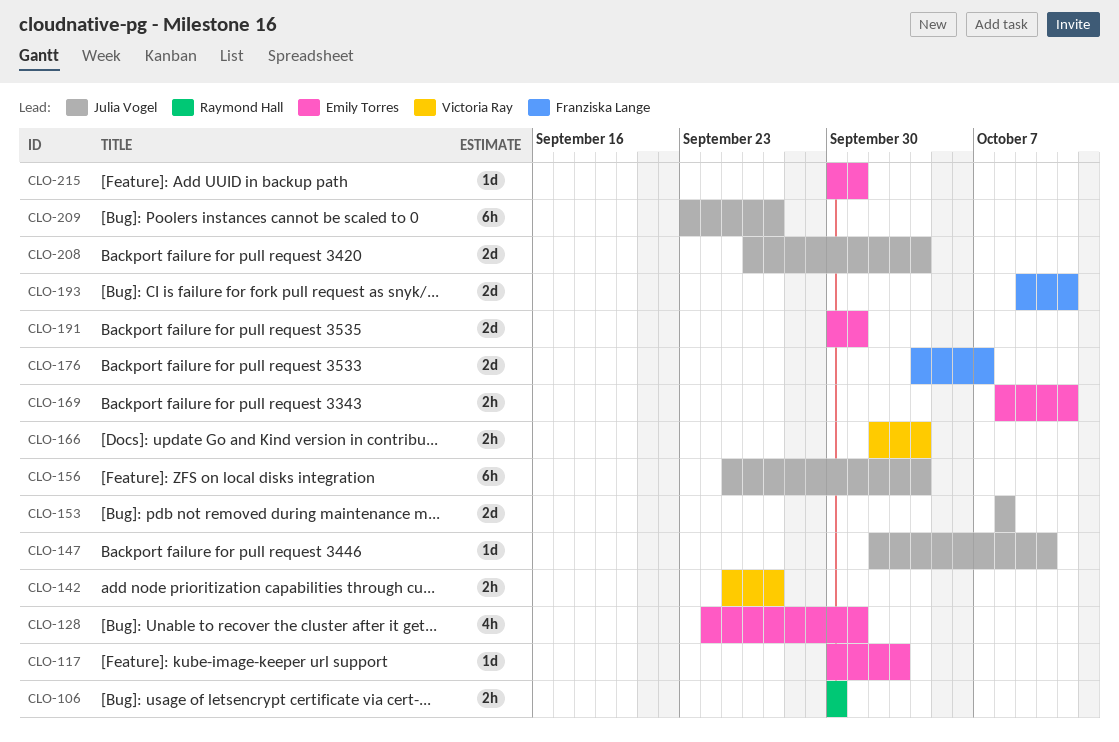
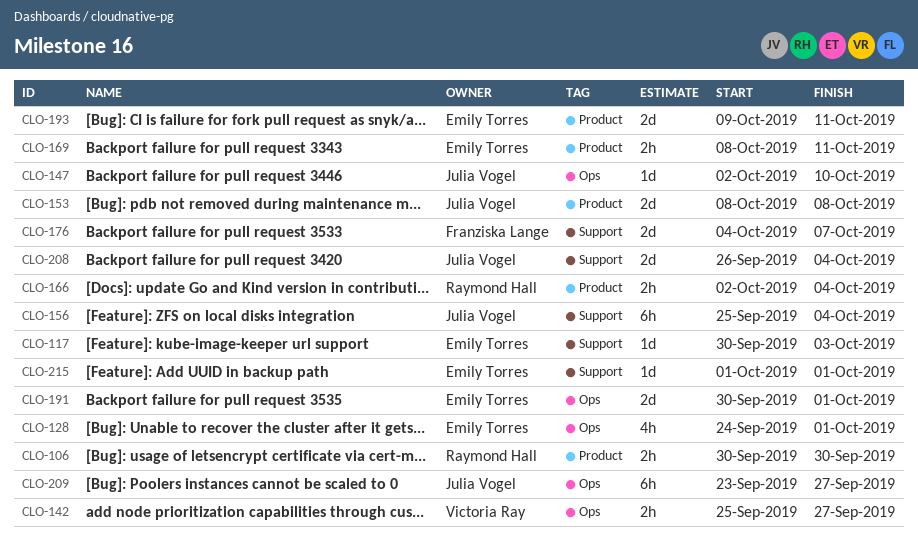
CLO-166, owner: Victoria Ray -> Raymond Hall
CLO-193, owner: Franziska Lange -> Emily Torres
CLO-215, start: Sep 30 -> Oct 1

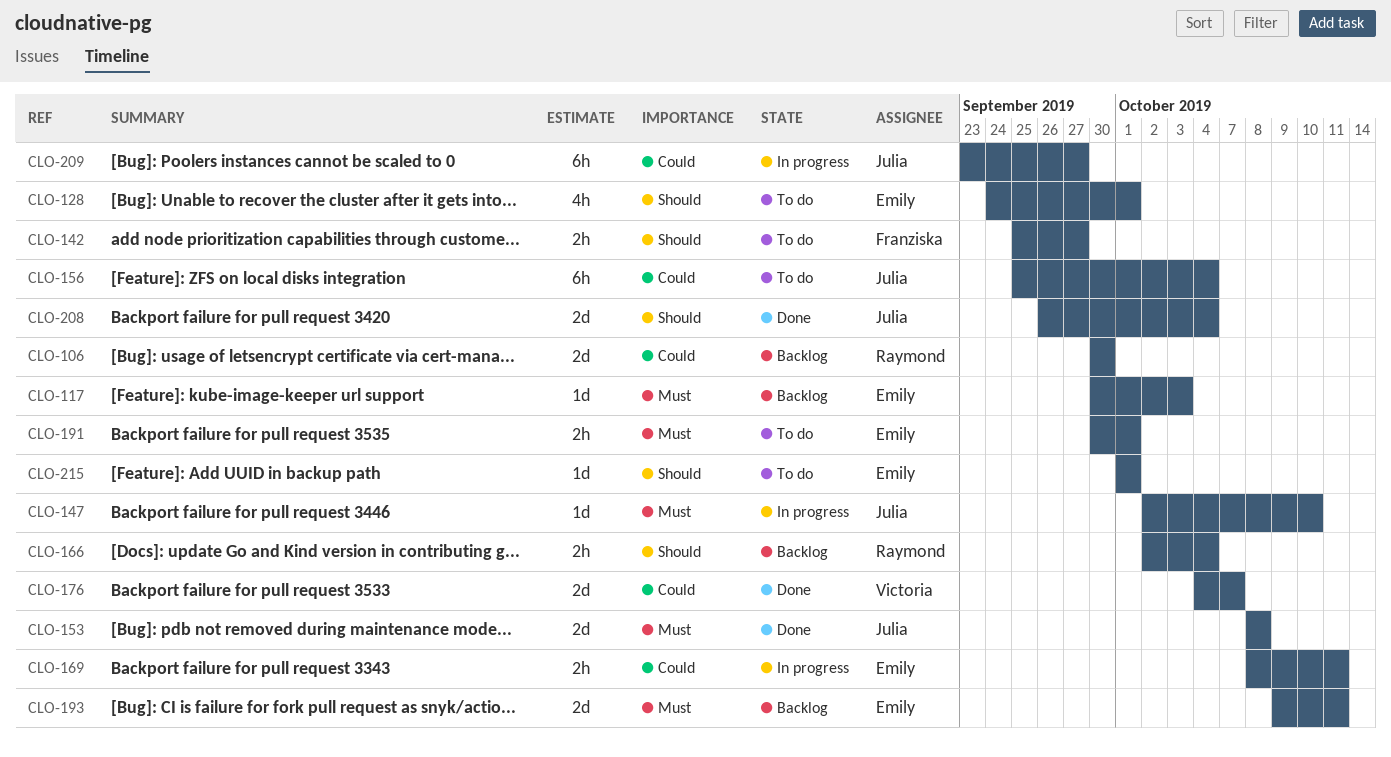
CLO-106, estimate: 2h -> 2d
CLO-142, owner: Victoria Ray -> Franziska Lange
CLO-176, owner: Franziska Lange -> Victoria Ray
CLO-191, estimate: 2d -> 2h

